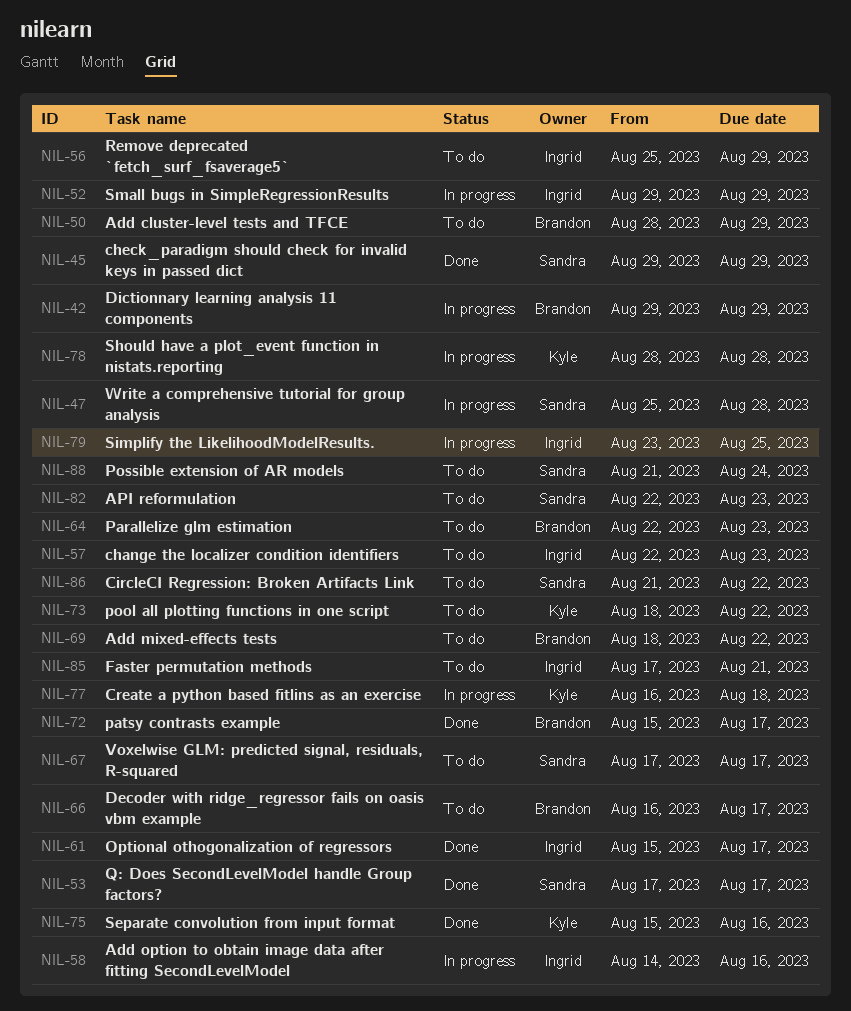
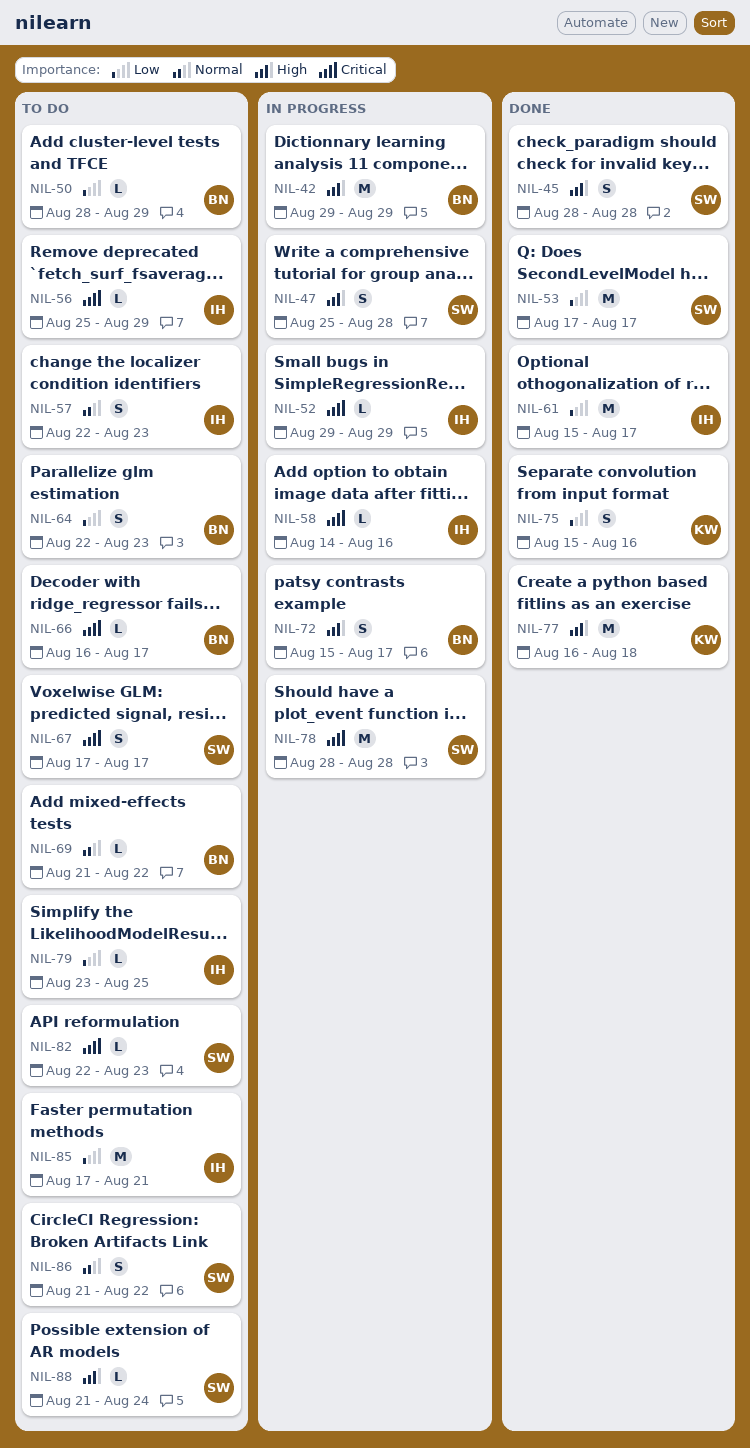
NIL-45, start: Aug 29 -> Aug 28
NIL-45, due: Aug 29 -> Aug 28
NIL-69, start: Aug 18 -> Aug 21
NIL-72, status: Done -> In progress
NIL-73: present -> none
NIL-77, status: In progress -> Done
NIL-78, owner: Kyle -> Sandra
NIL-79, status: In progress -> To do

